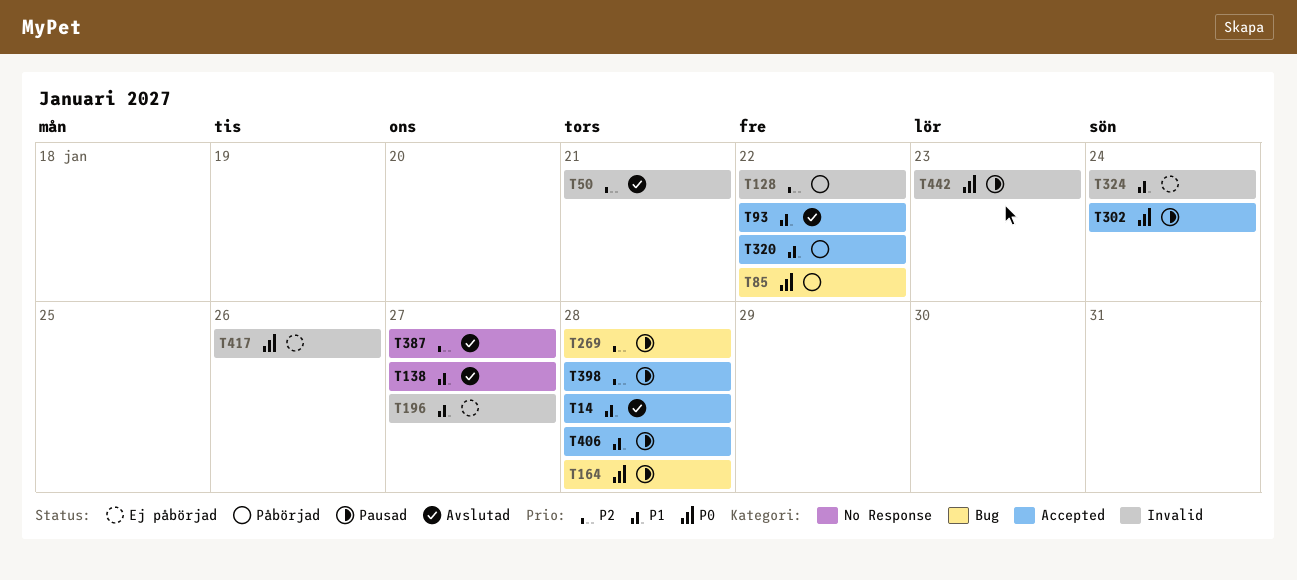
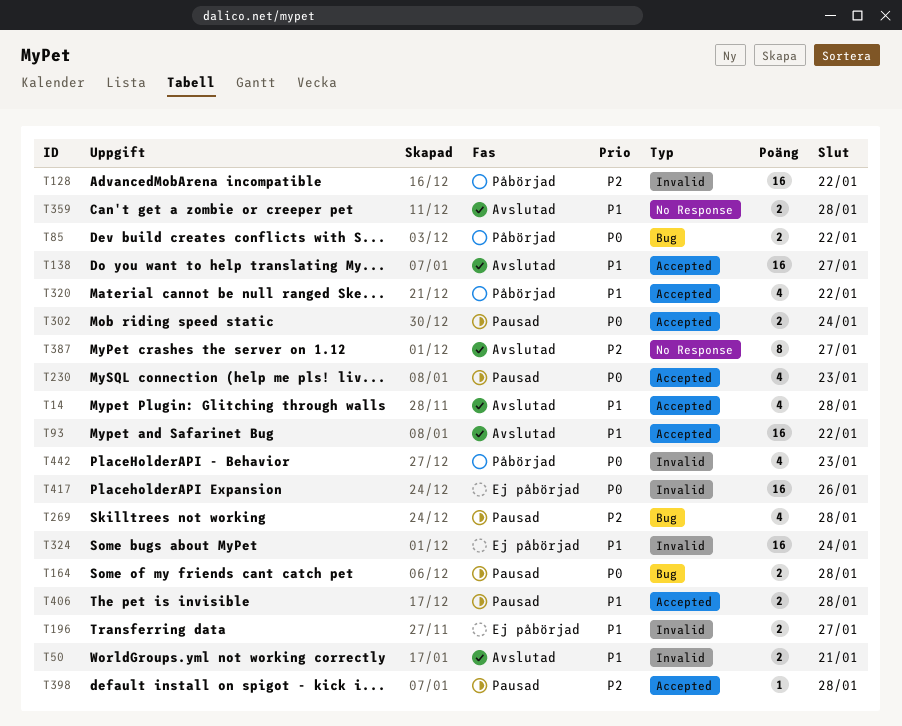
T50, priority: P2 -> P1
T138, label: No Response -> Accepted
T230: none -> present
T359: none -> present
T442, status: Pausad -> Påbörjad

